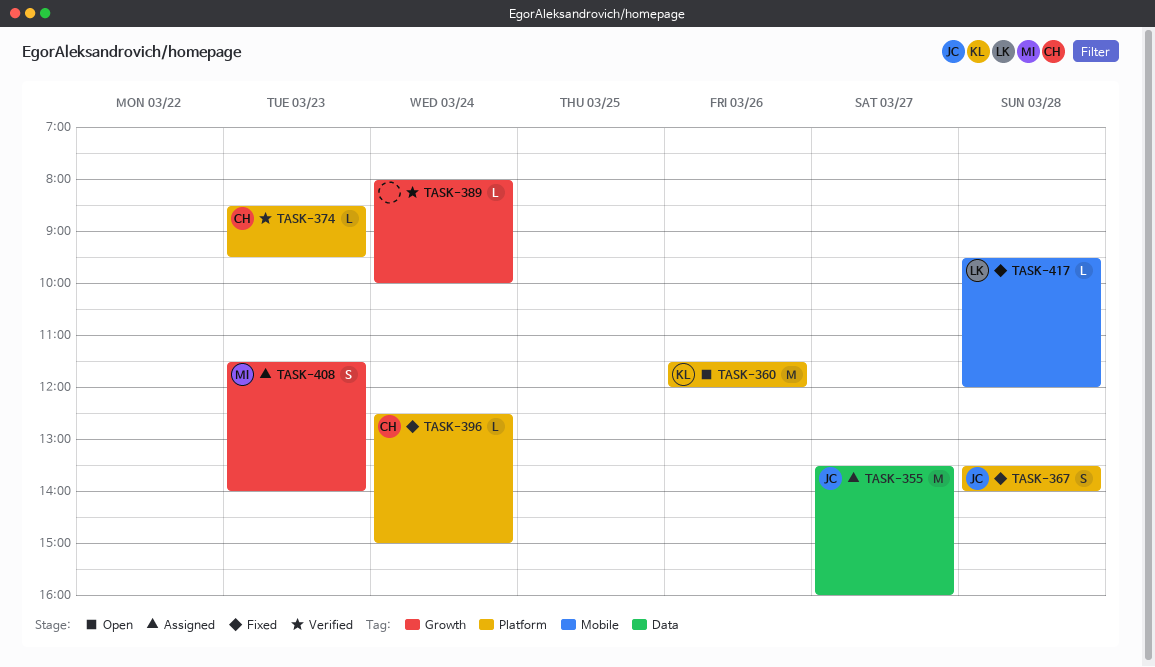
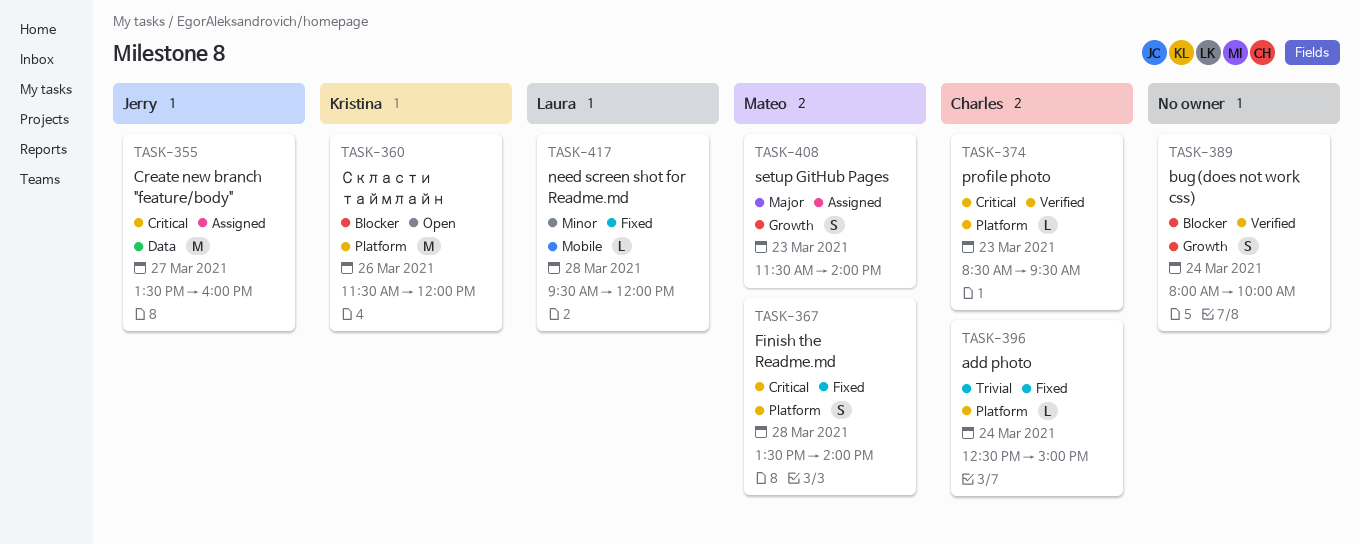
TASK-367, owner: Jerry -> Mateo
TASK-389, estimate: L -> S

